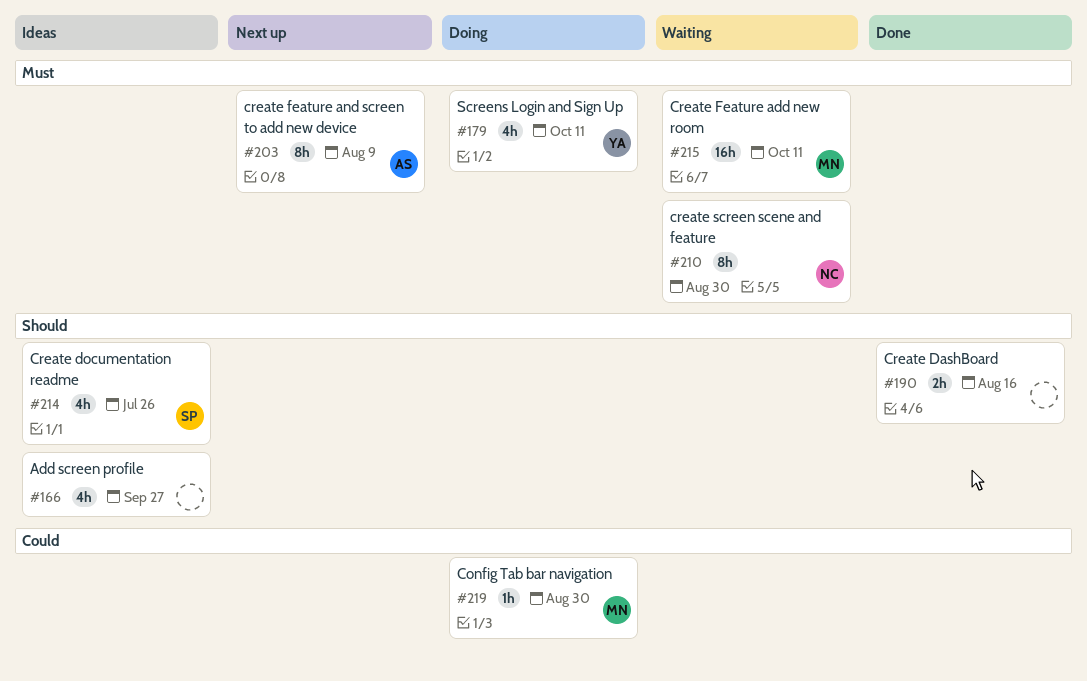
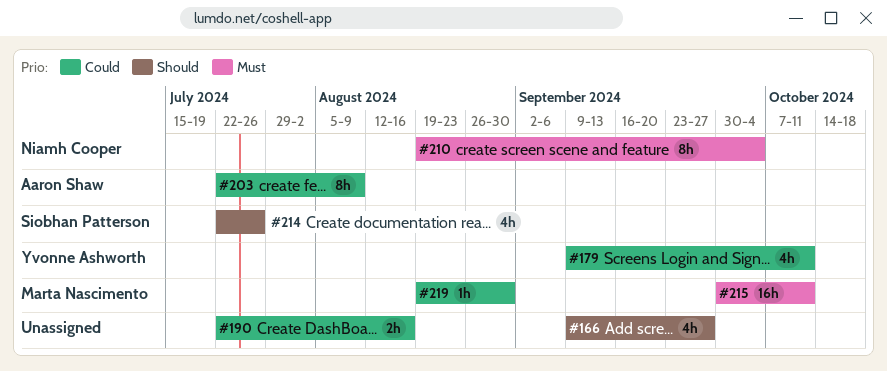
#179, priority: Must -> Could
#190, priority: Should -> Could
#203, priority: Must -> Could
#210, due: Aug 30 -> Oct 4

